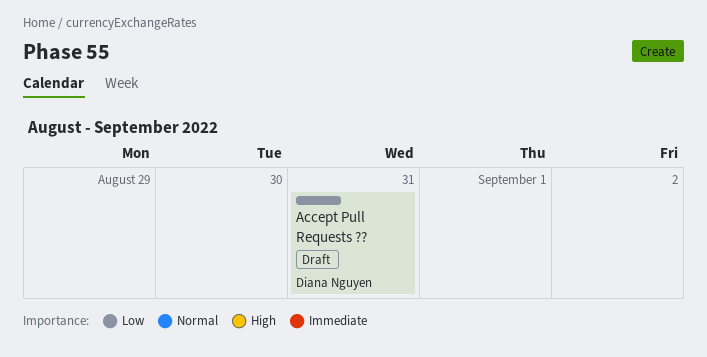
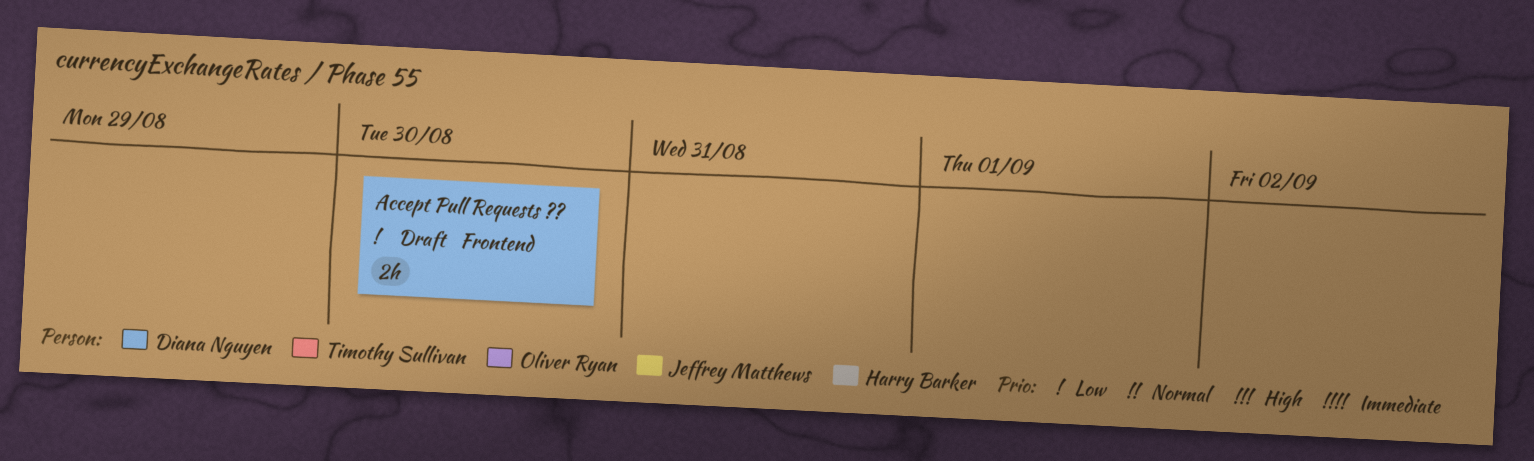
Accept Pull Requests ??, due: Aug 31 -> Aug 30

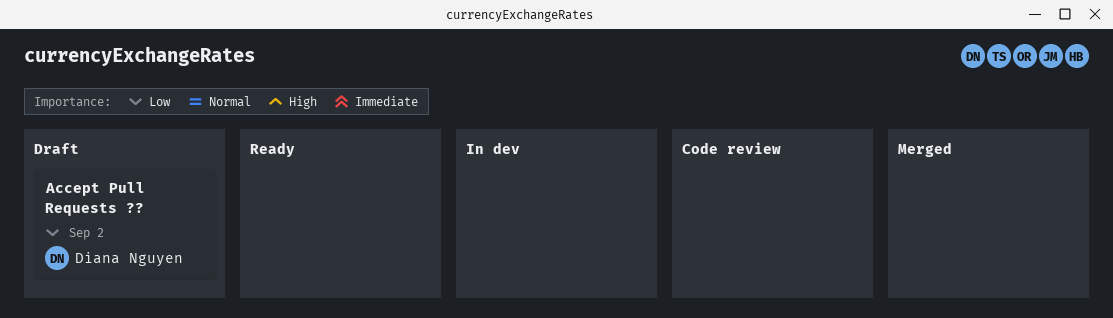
Accept Pull Requests ??, due: Aug 30 -> Sep 2

